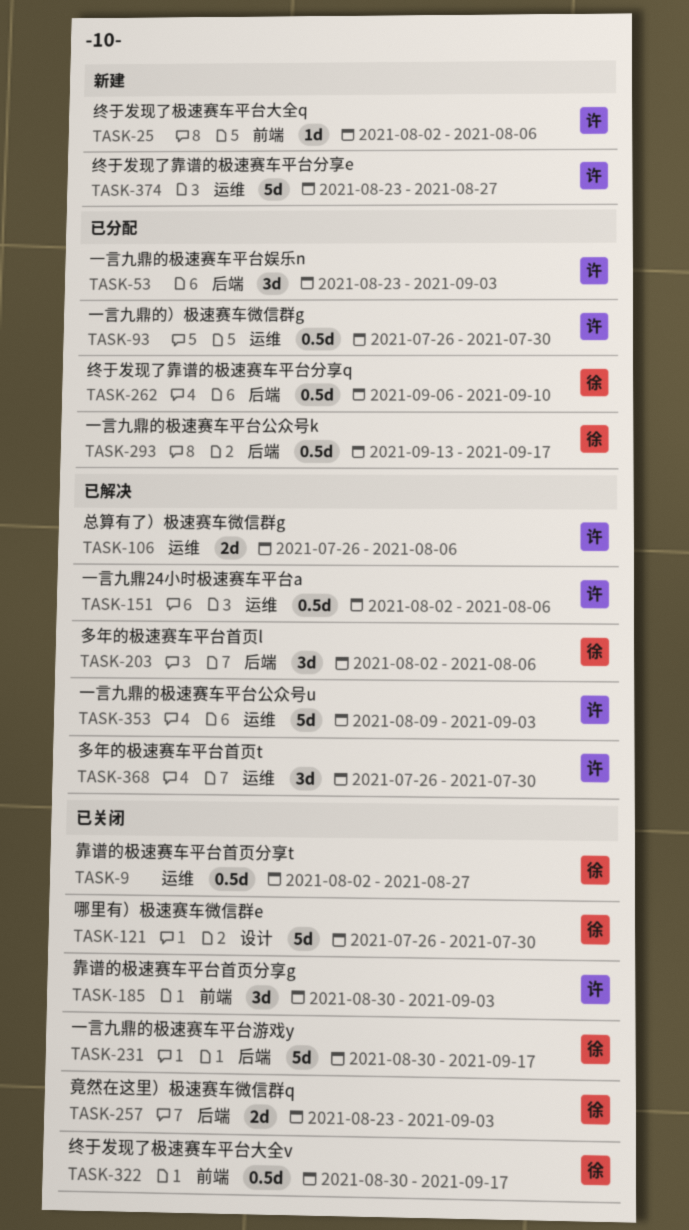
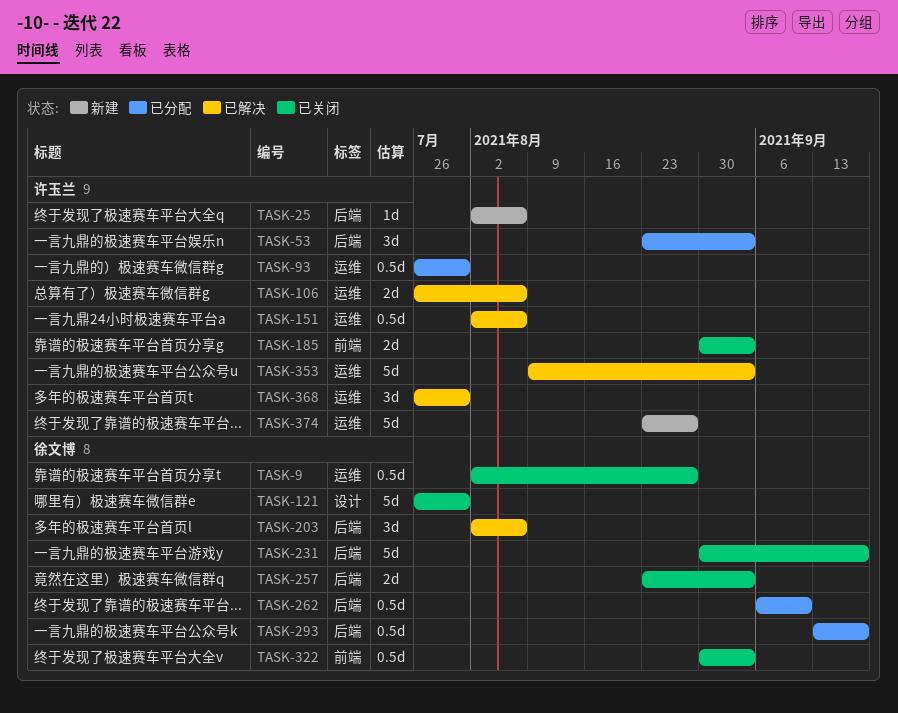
TASK-25, label: 前端 -> 后端
TASK-185, estimate: 3d -> 2d
TASK-322, due: Sep 17 -> Sep 3

